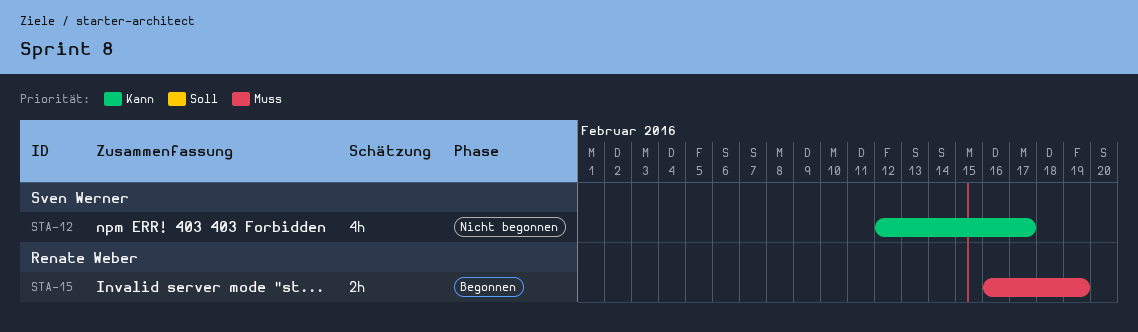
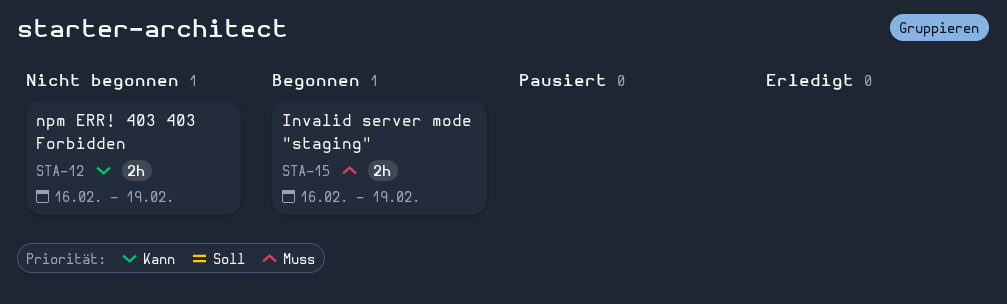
STA-12, estimate: 4h -> 2h
STA-12, start: Feb 12 -> Feb 16
STA-12, due: Feb 17 -> Feb 19

